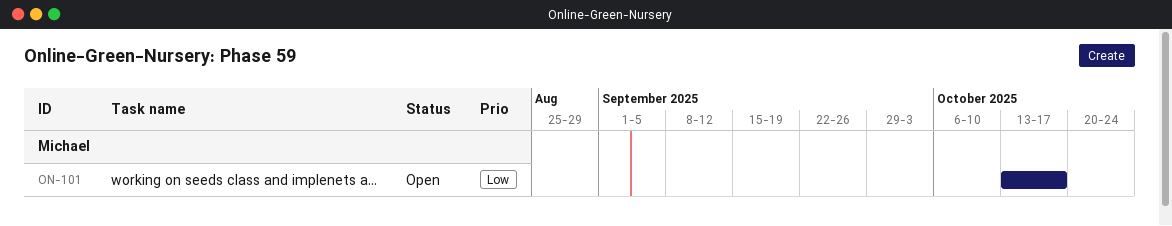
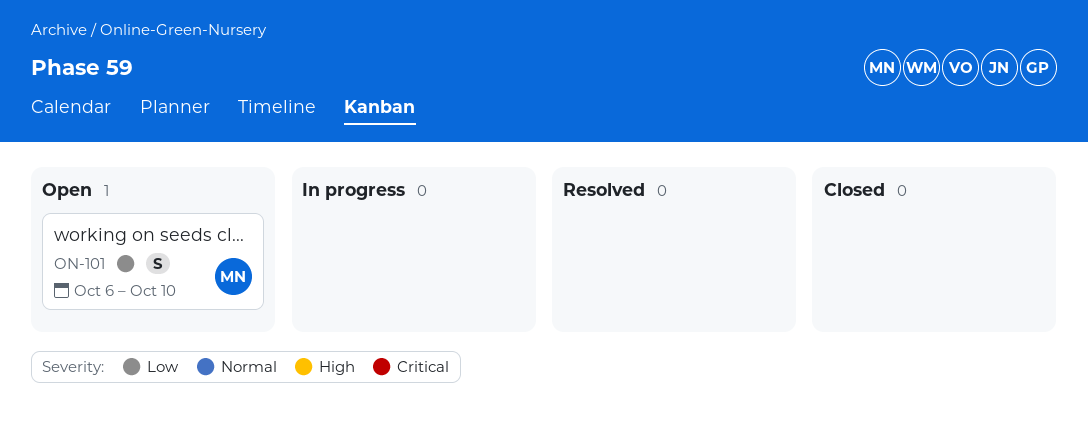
ON-101, start: Oct 13 -> Oct 6
ON-101, due: Oct 17 -> Oct 10

